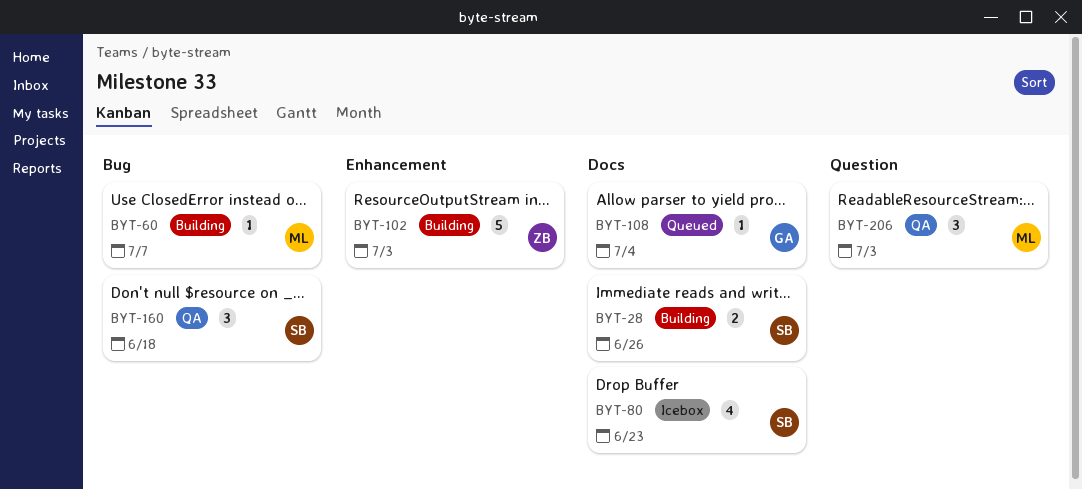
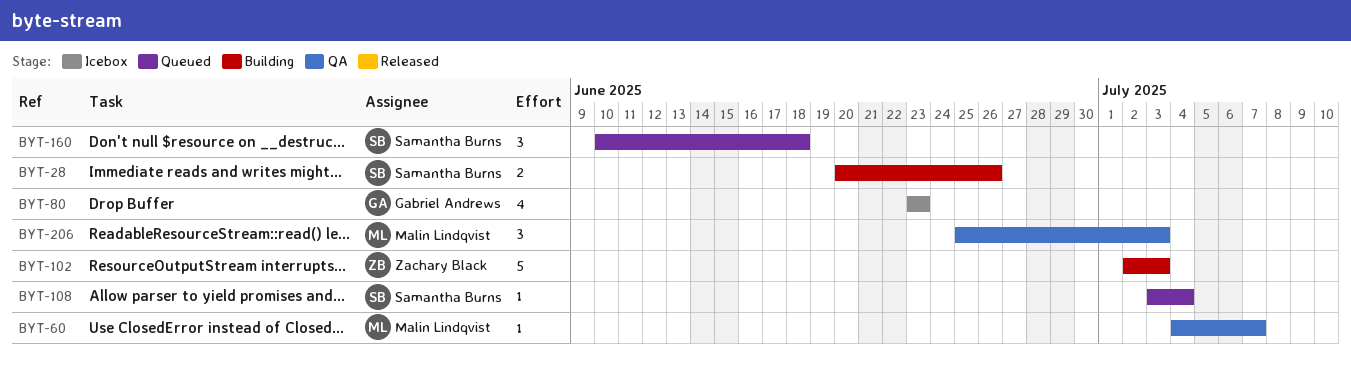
BYT-60, status: Building -> QA
BYT-80, owner: Samantha Burns -> Gabriel Andrews
BYT-108, owner: Gabriel Andrews -> Samantha Burns
BYT-160, status: QA -> Queued

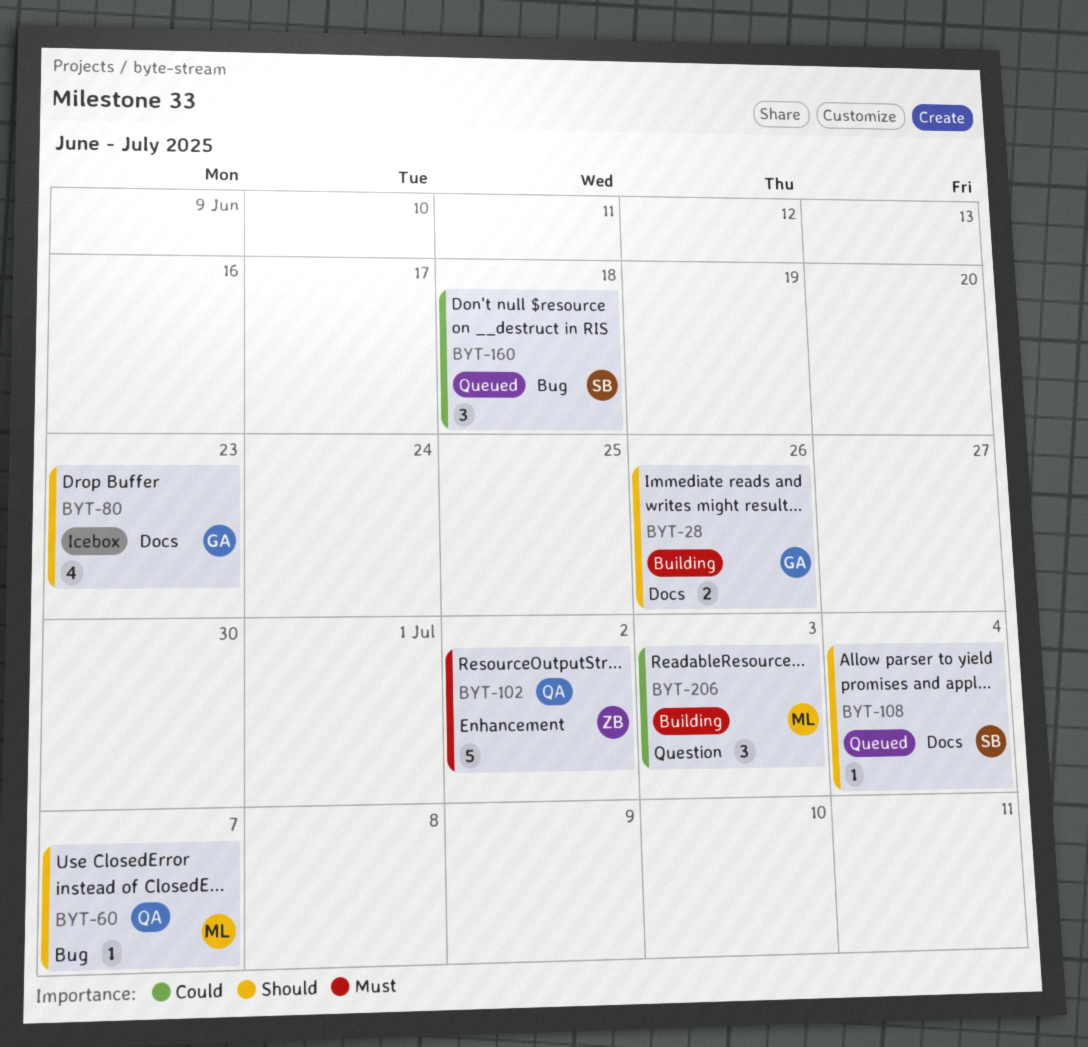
BYT-28, owner: Samantha Burns -> Gabriel Andrews
BYT-102, status: Building -> QA
BYT-102, due: Jul 3 -> Jul 2
BYT-206, status: QA -> Building

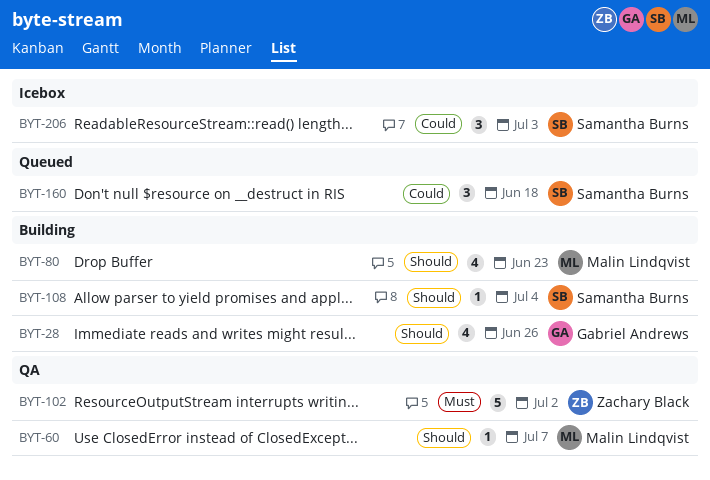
BYT-28, estimate: 2 -> 4
BYT-80, status: Icebox -> Building
BYT-80, owner: Gabriel Andrews -> Malin Lindqvist
BYT-108, status: Queued -> Building
BYT-206, status: Building -> Icebox
BYT-206, owner: Malin Lindqvist -> Samantha Burns

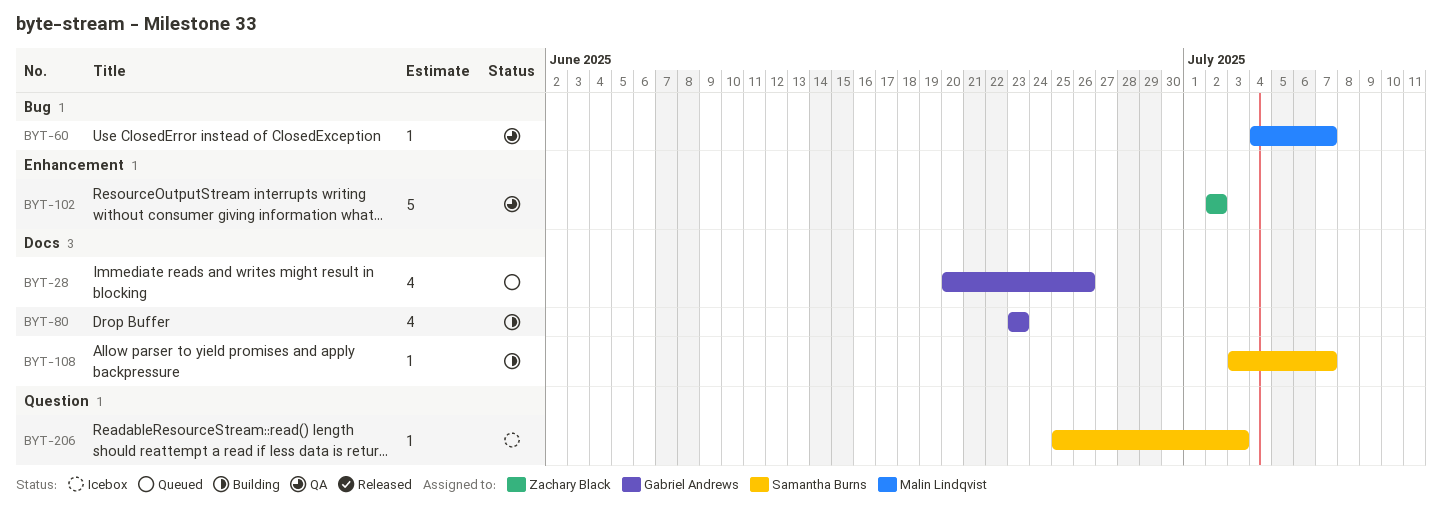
BYT-28, status: Building -> Queued
BYT-80, owner: Malin Lindqvist -> Gabriel Andrews
BYT-108, due: Jul 4 -> Jul 7
BYT-160: present -> none
BYT-206, estimate: 3 -> 1

